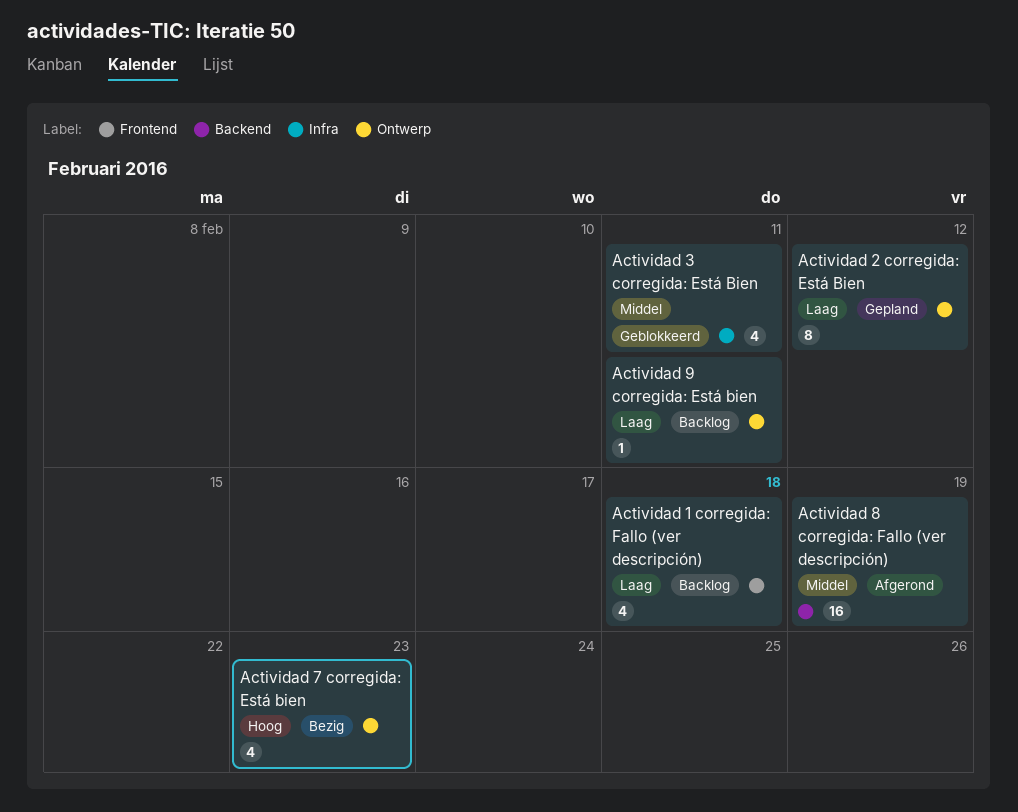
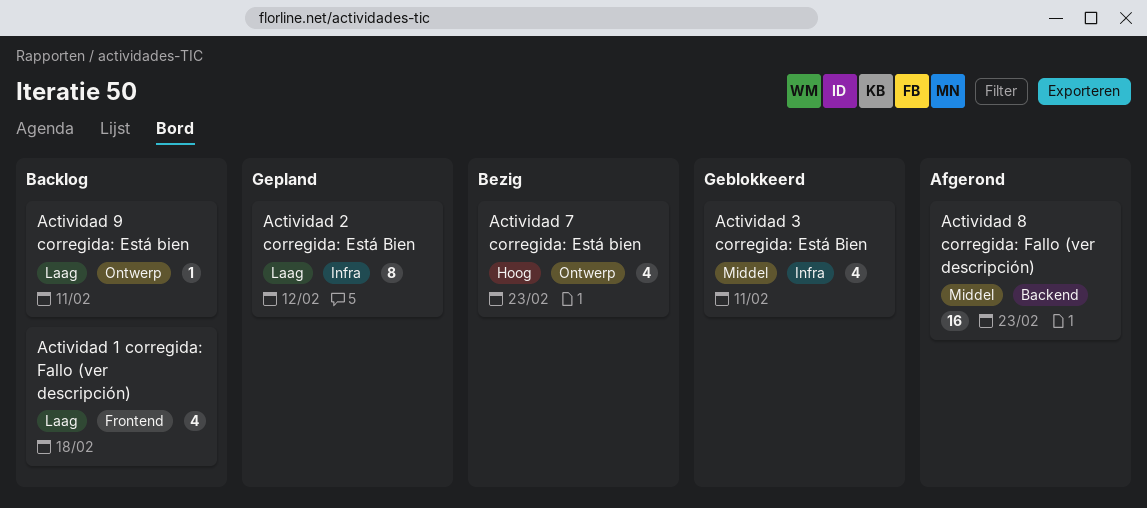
Actividad 2 corregida: Está Bien, label: Ontwerp -> Infra
Actividad 8 corregida: Fallo (ver descripción), due: Feb 19 -> Feb 23

